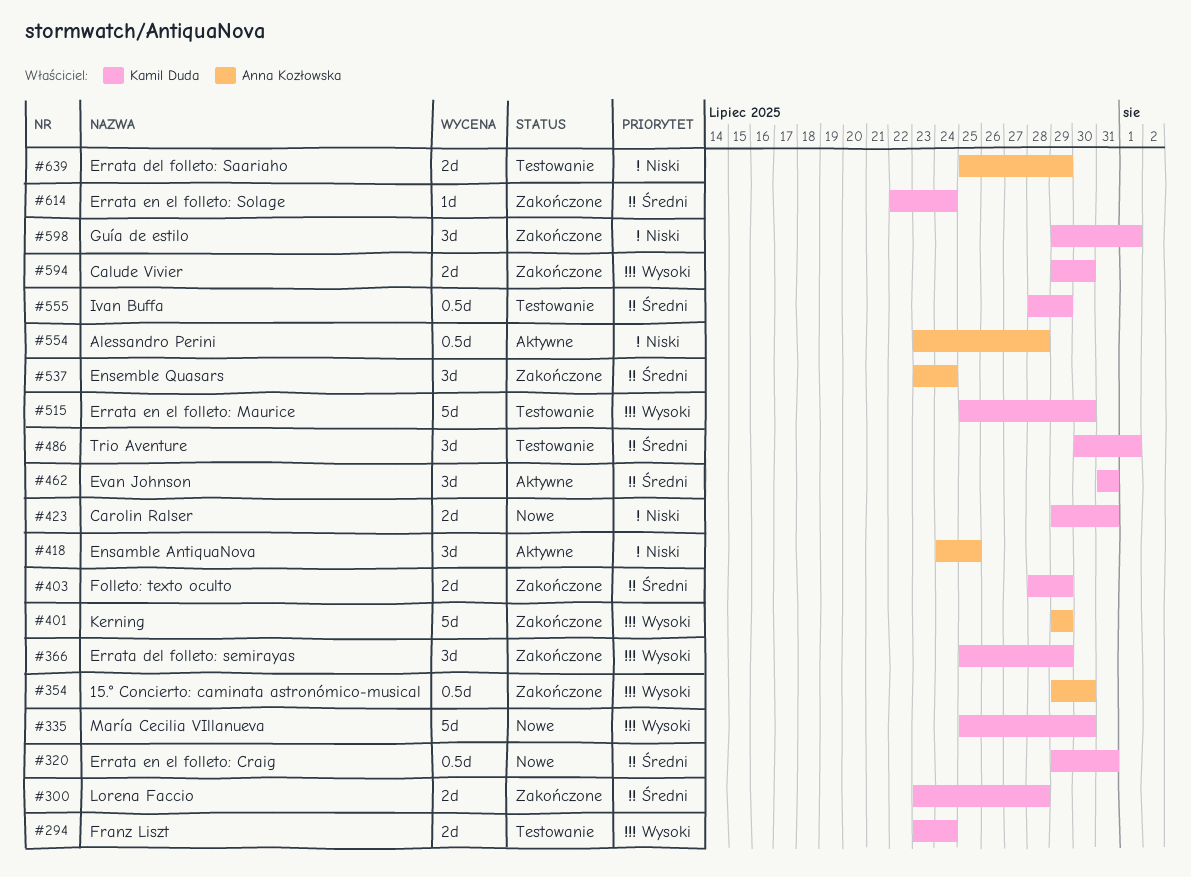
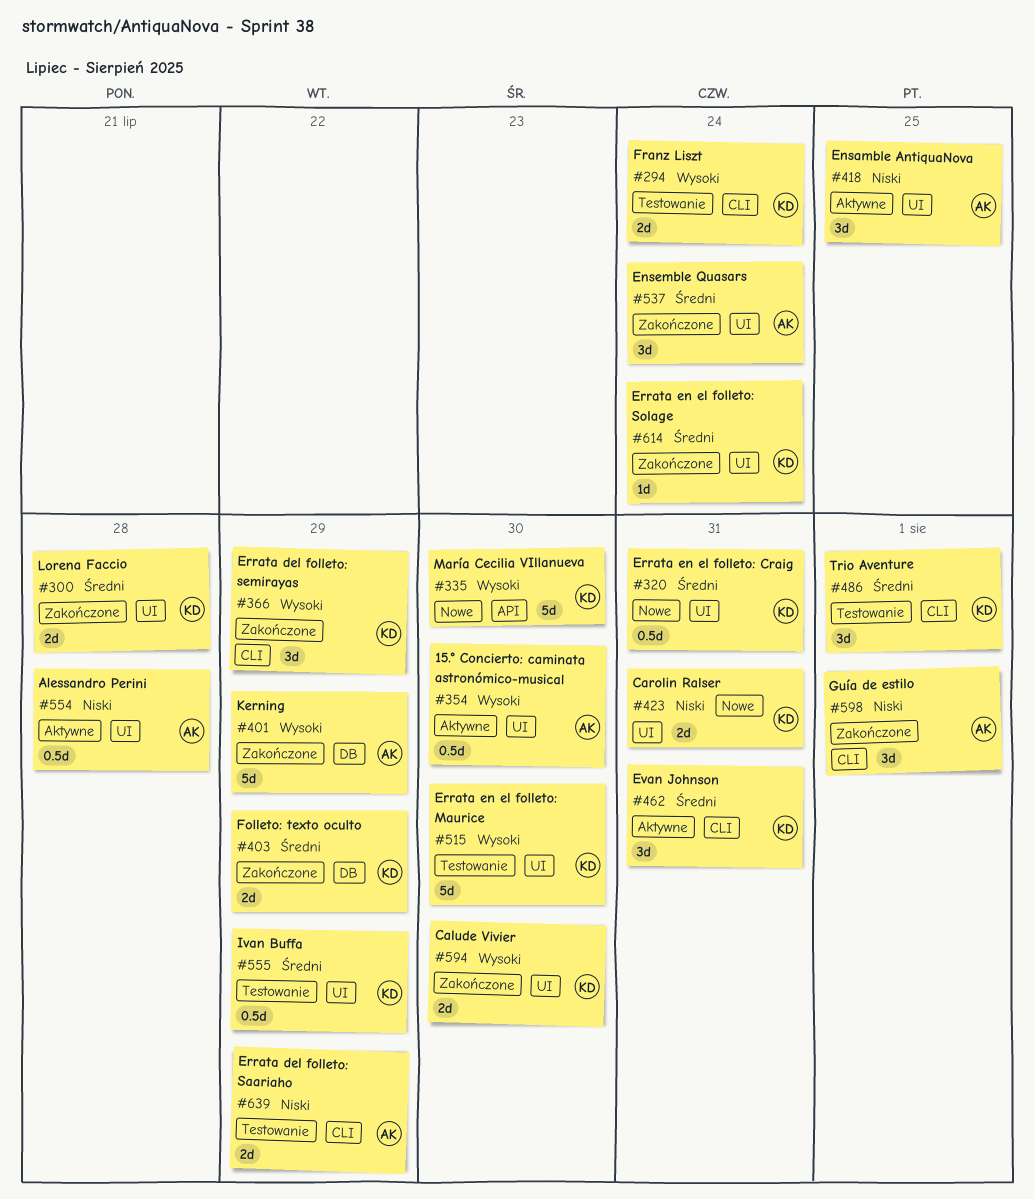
#354, status: Zakończone -> Aktywne
#598, owner: Kamil Duda -> Anna Kozłowska

